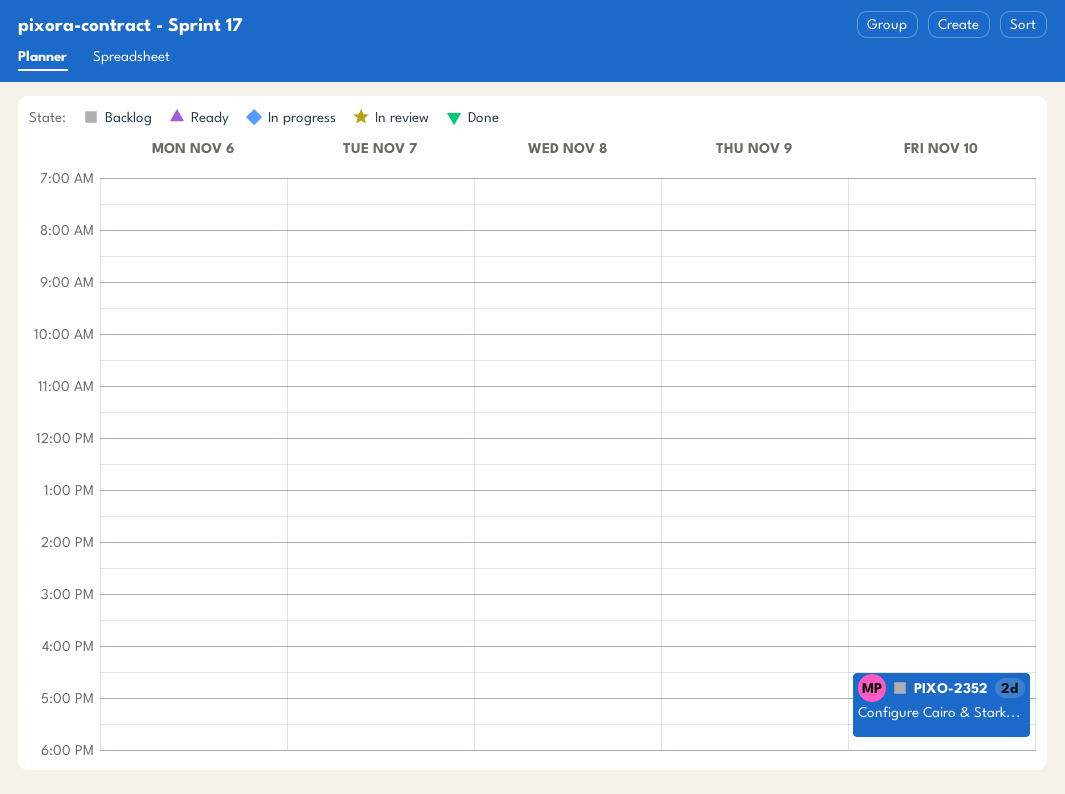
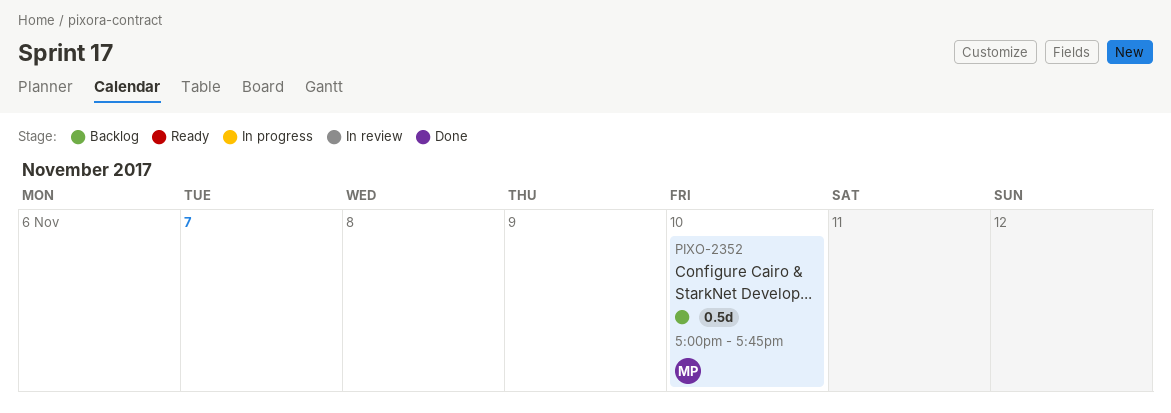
PIXO-2352, estimate: 2d -> 0.5d
PIXO-2352, begins: 16:30 -> 17:00

